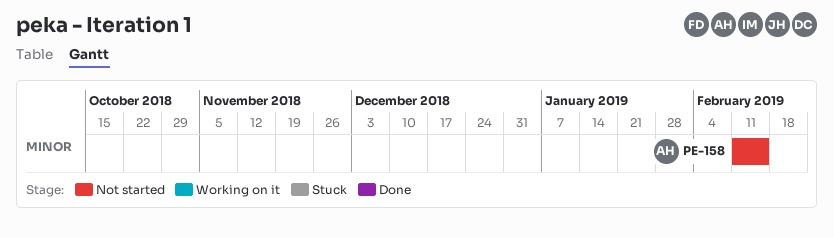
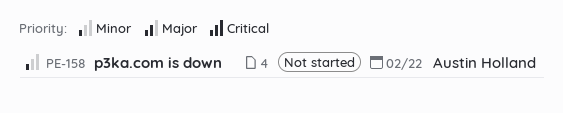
PE-158, due: Feb 15 -> Feb 22

